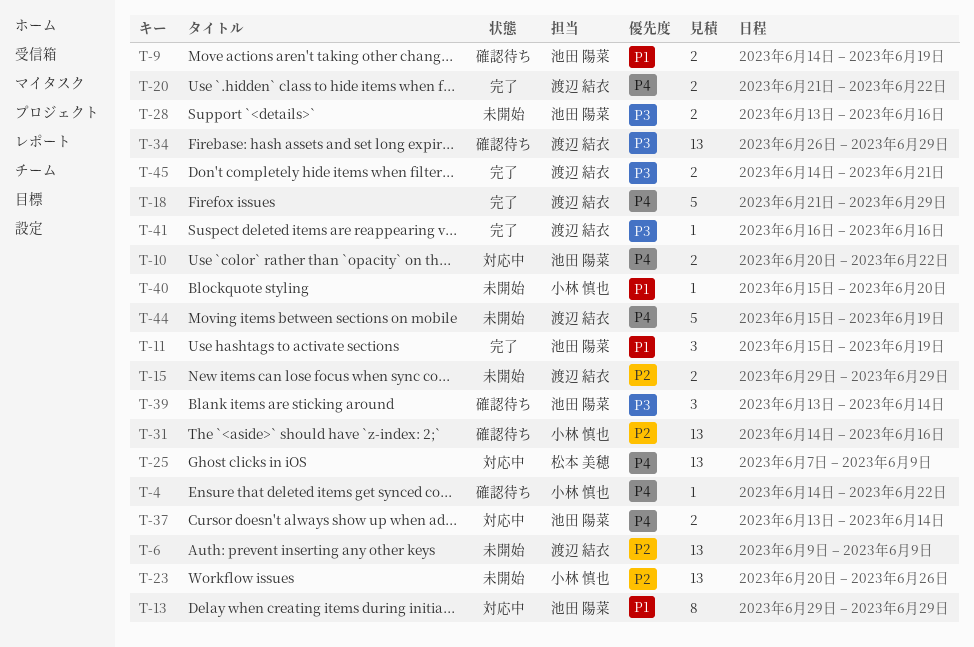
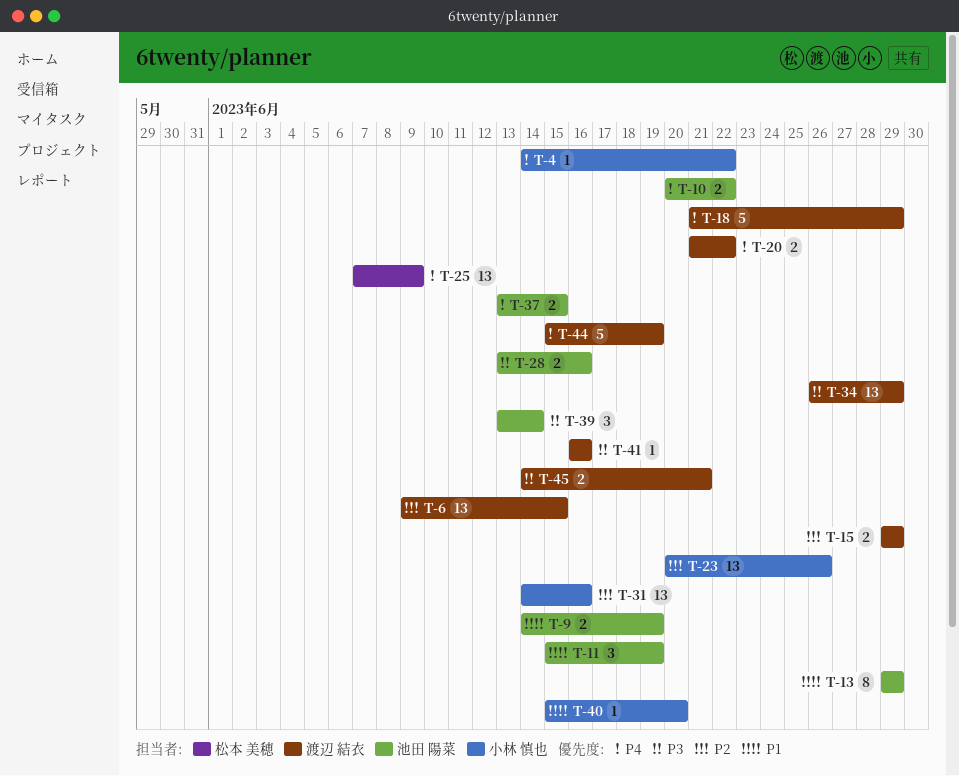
T-6, due: Jun 9 -> Jun 15
T-37, due: Jun 14 -> Jun 15

